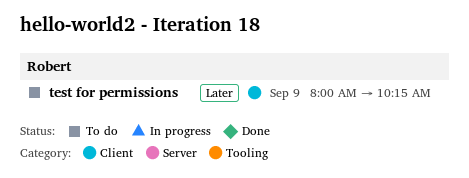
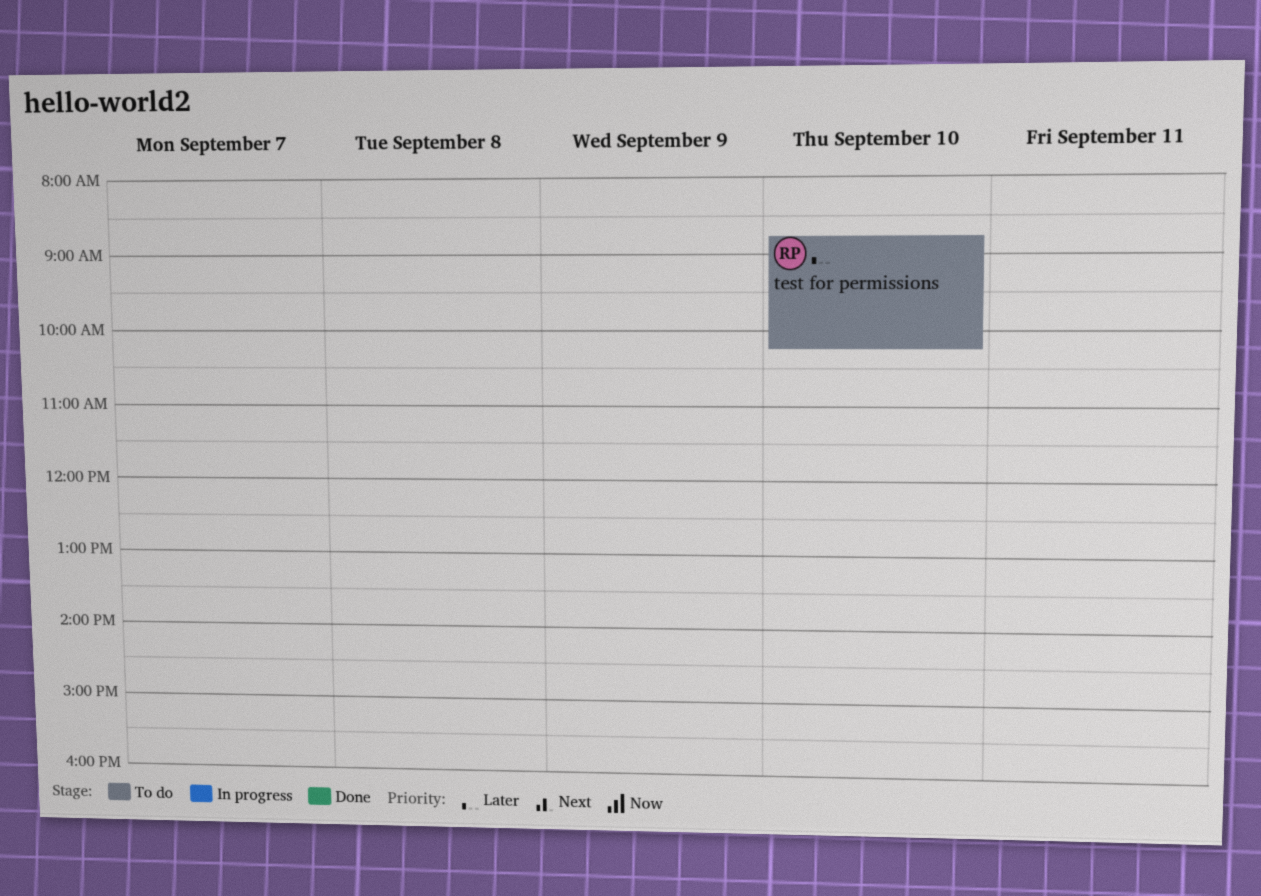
test for permissions, day: Sep 9 -> Sep 10
test for permissions, begins: 08:00 -> 08:45

